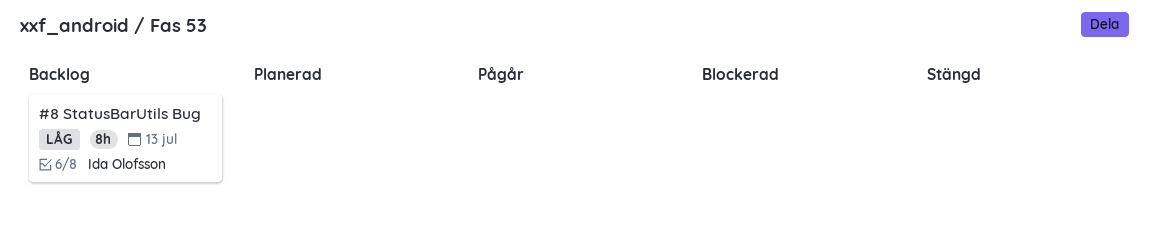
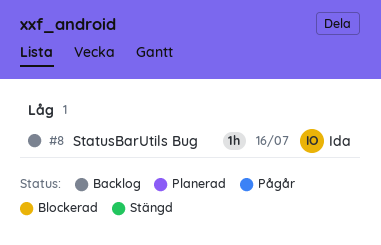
#8, estimate: 8h -> 1h
#8, due: Jul 13 -> Jul 16

